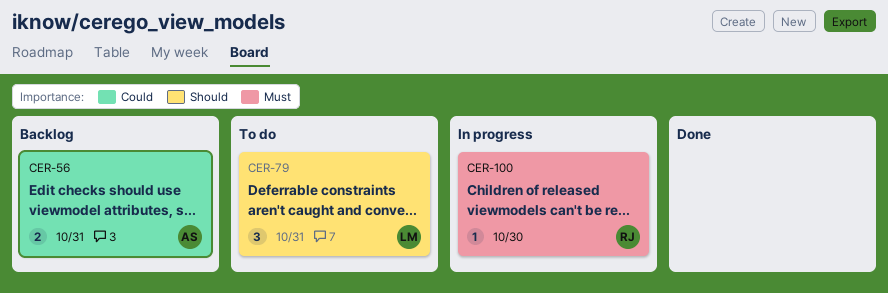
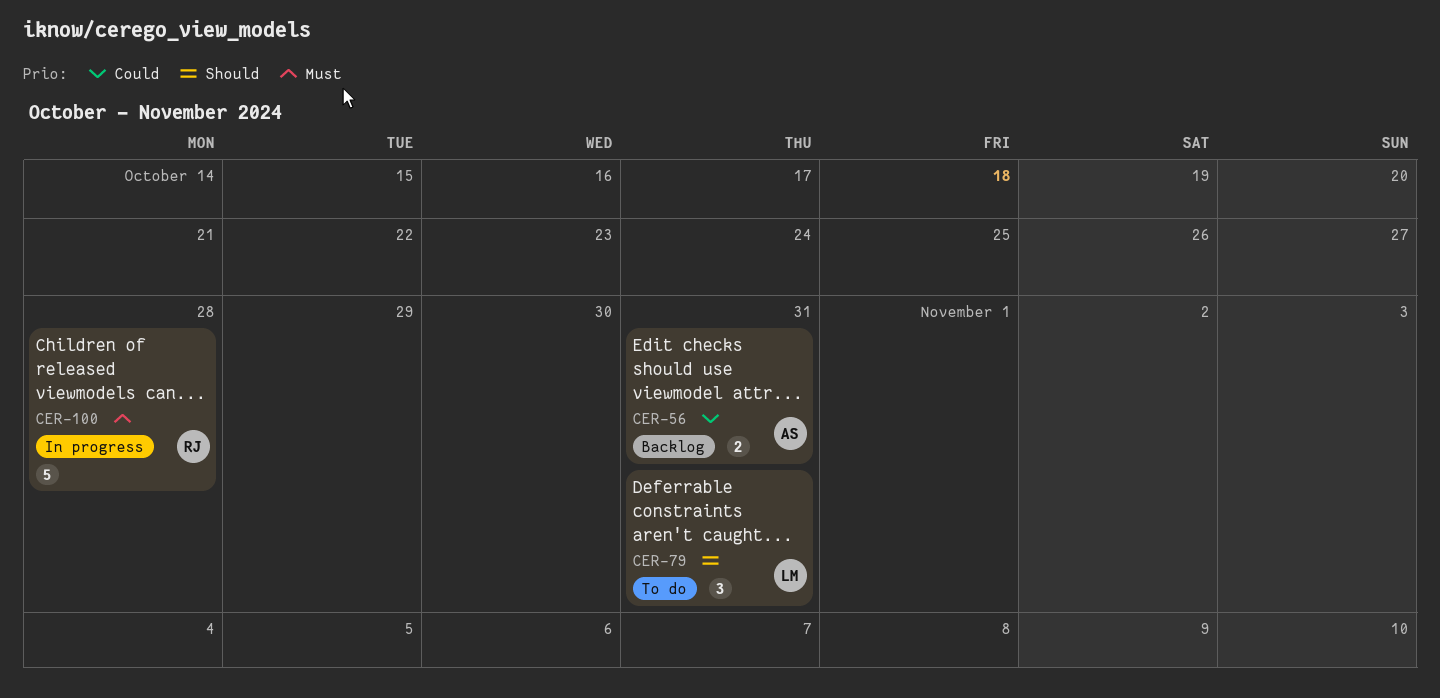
CER-100, estimate: 1 -> 5
CER-100, due: Oct 30 -> Oct 28

